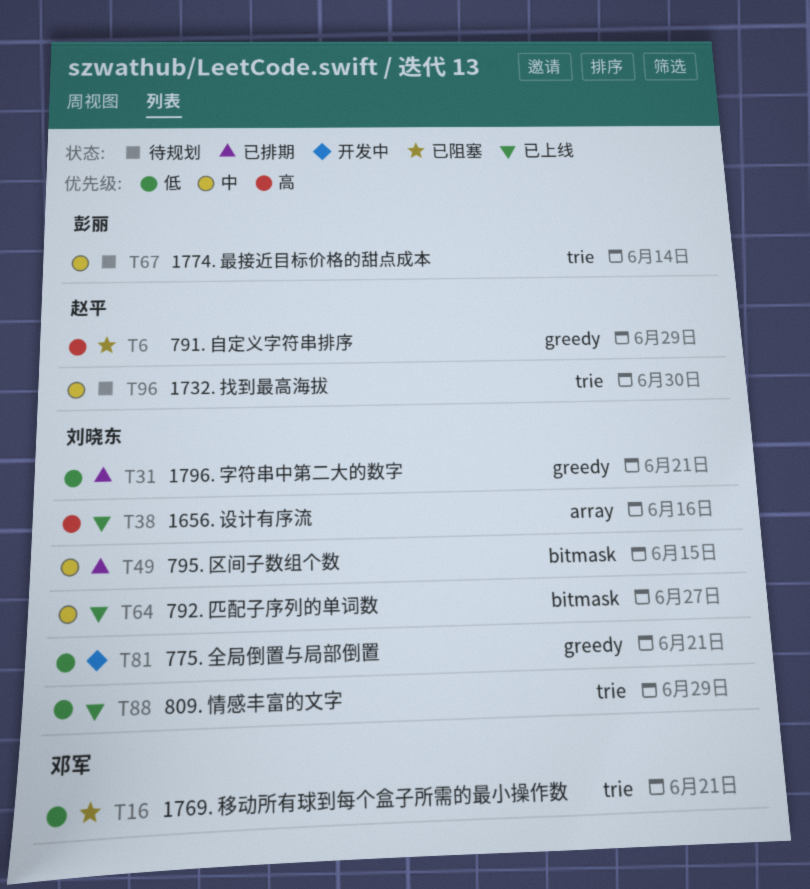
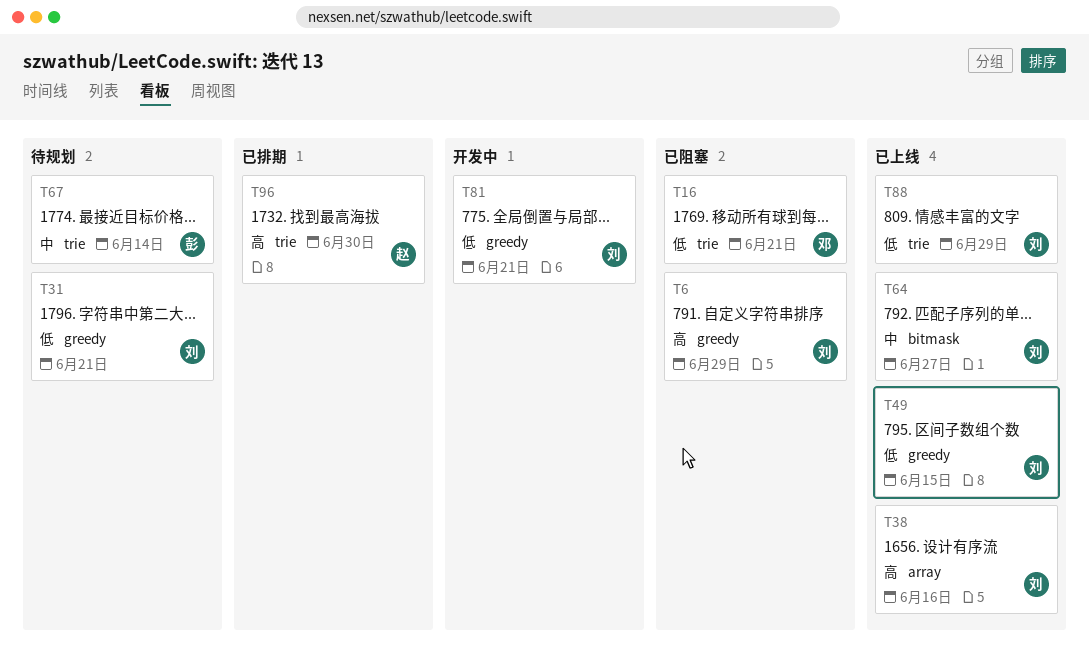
T6, owner: 赵平 -> 刘晓东
T31, status: 已排期 -> 待规划
T49, status: 已排期 -> 已上线
T49, priority: 中 -> 低
T49, label: bitmask -> greedy
T96, status: 待规划 -> 已排期
T96, priority: 中 -> 高

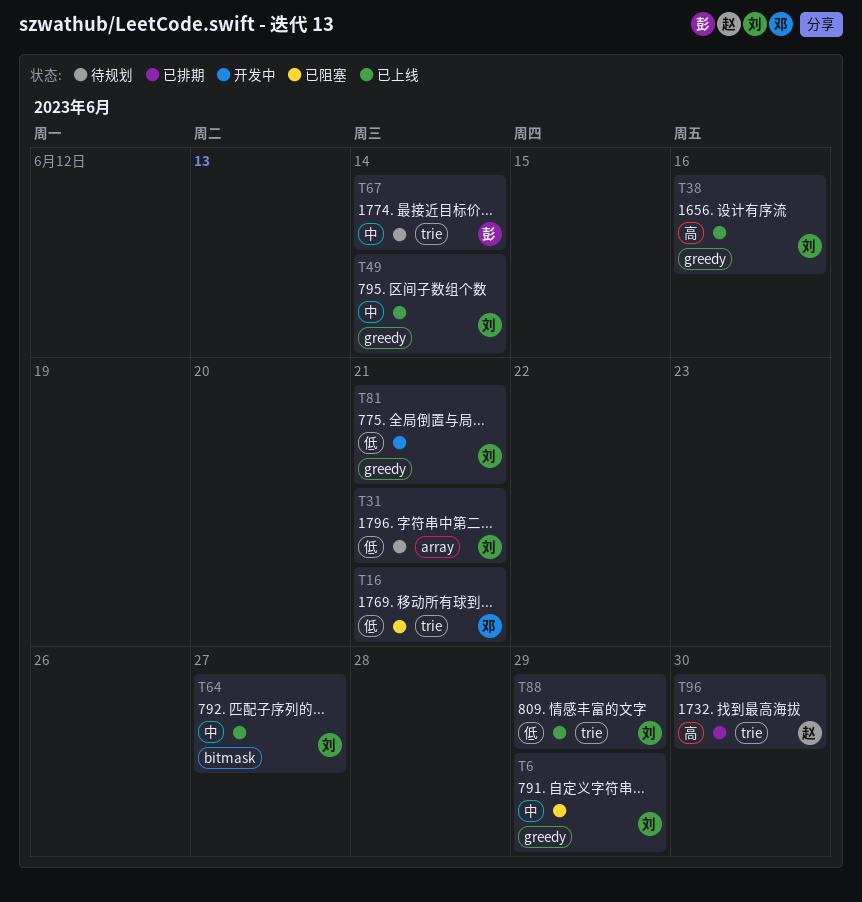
T6, priority: 高 -> 中
T31, label: greedy -> array
T38, label: array -> greedy
T49, priority: 低 -> 中
T49, due: Jun 15 -> Jun 14

